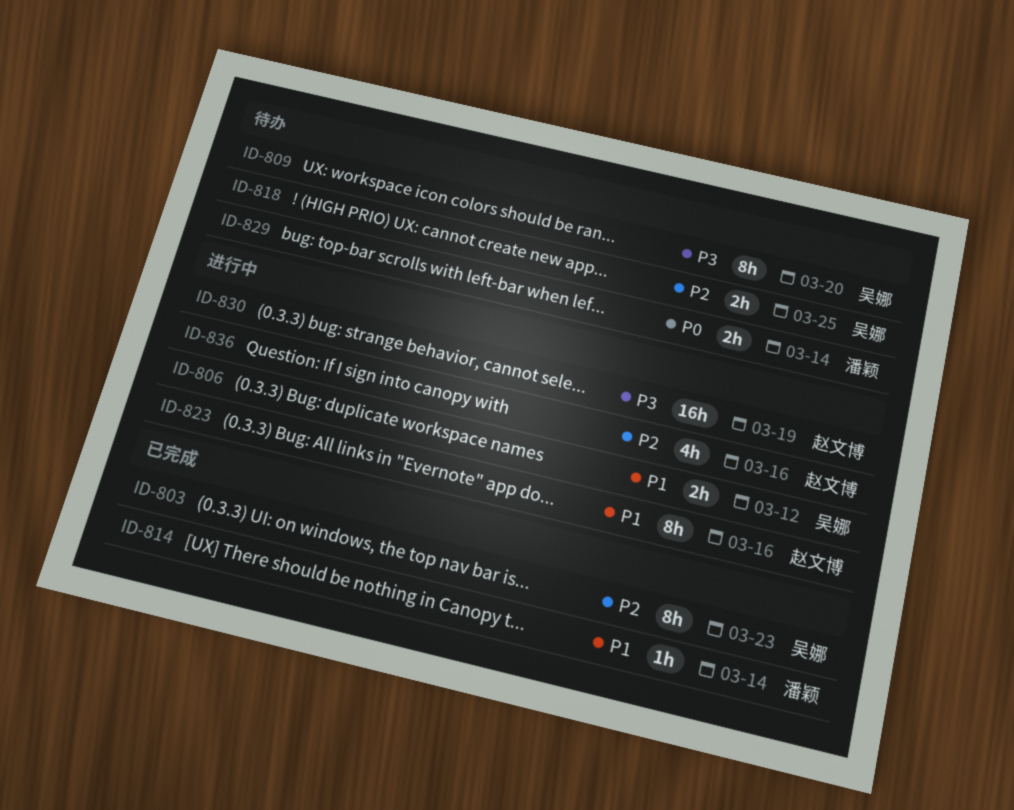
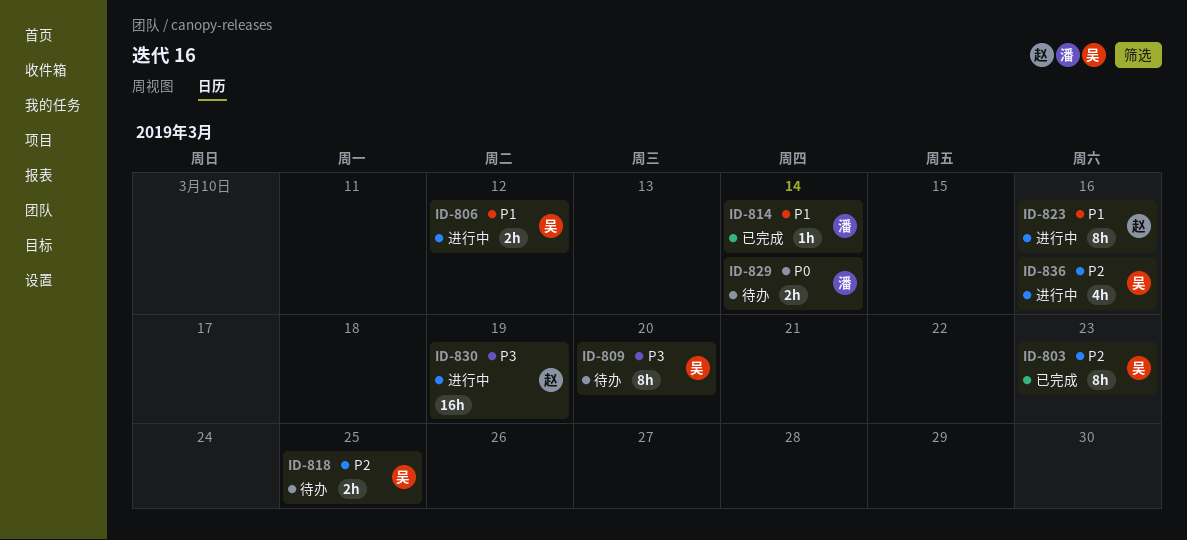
ID-836, owner: 赵文博 -> 吴娜

